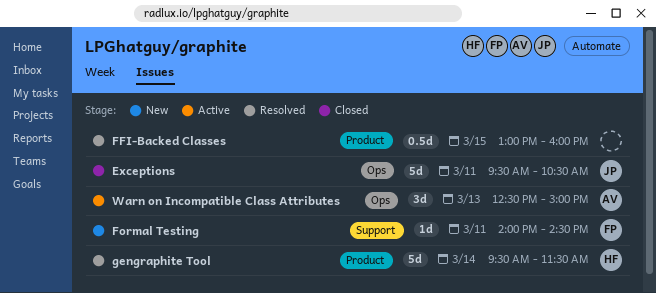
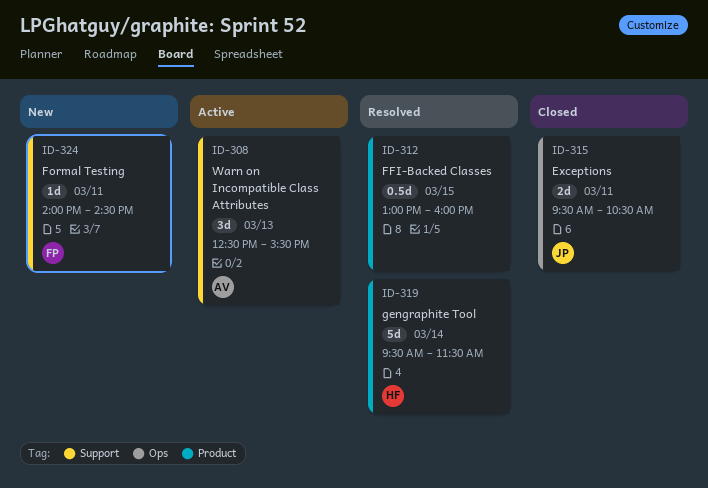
Exceptions, estimate: 5d -> 2d
Warn on Incompatible Class Attributes, label: Ops -> Support
Warn on Incompatible Class Attributes, ends: 15:00 -> 15:30

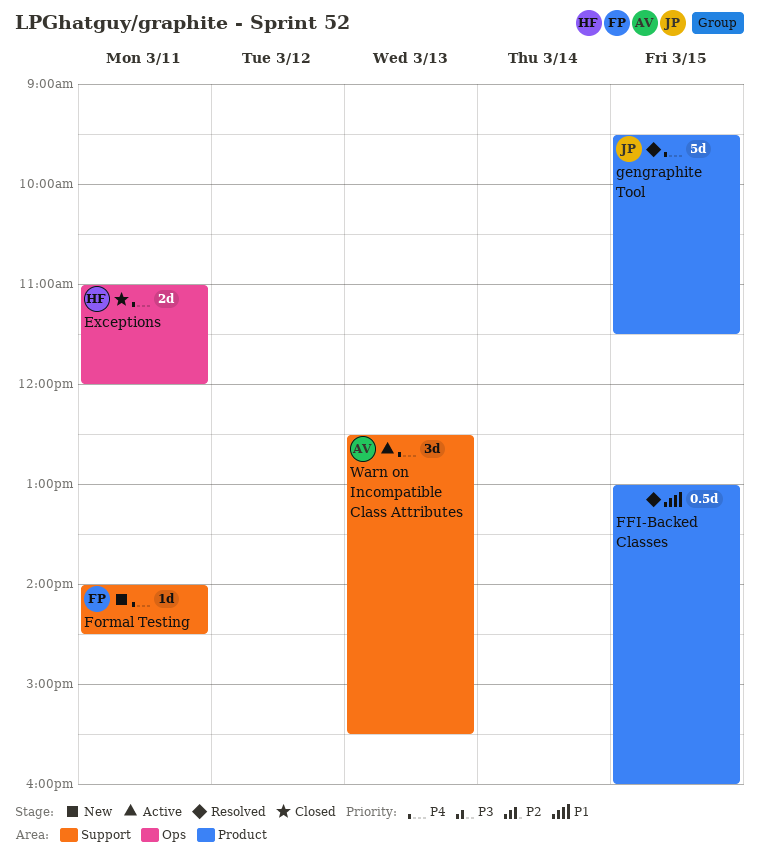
Exceptions, owner: JP -> HF
Exceptions, begins: 09:30 -> 11:00
Exceptions, ends: 10:30 -> 12:00
gengraphite Tool, owner: HF -> JP
gengraphite Tool, day: Mar 14 -> Mar 15

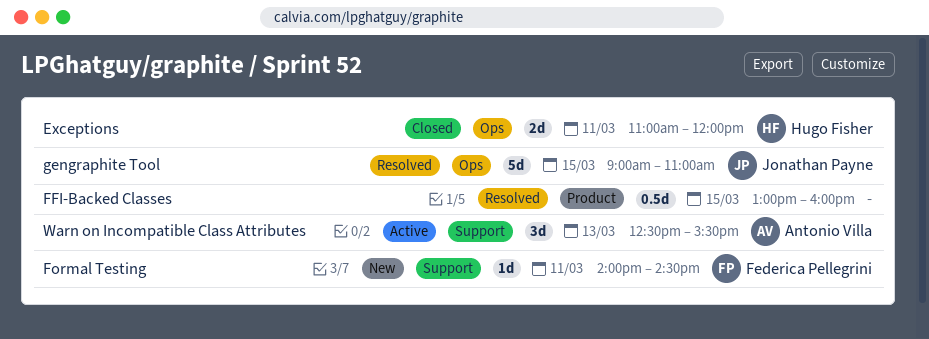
gengraphite Tool, label: Product -> Ops
gengraphite Tool, begins: 09:30 -> 09:00
gengraphite Tool, ends: 11:30 -> 11:00

